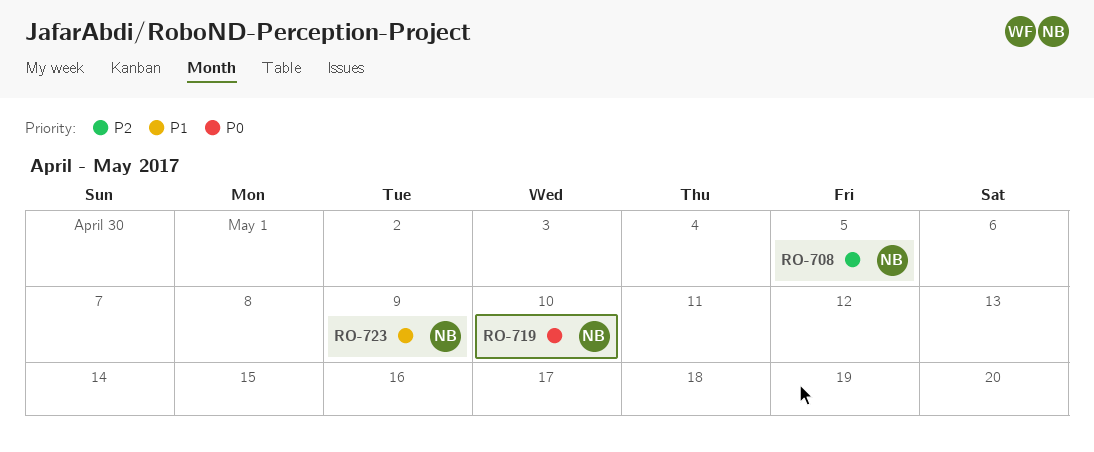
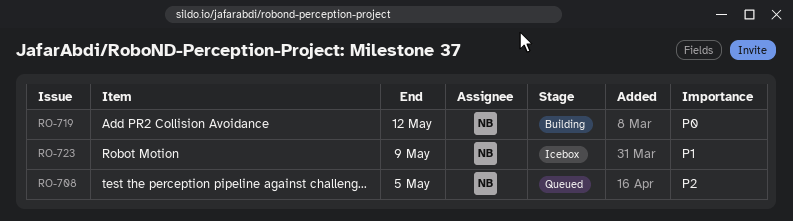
RO-719, due: May 10 -> May 12

